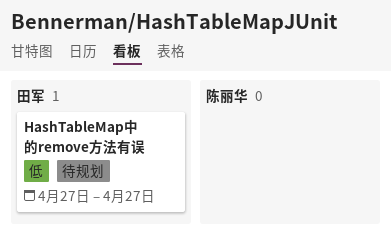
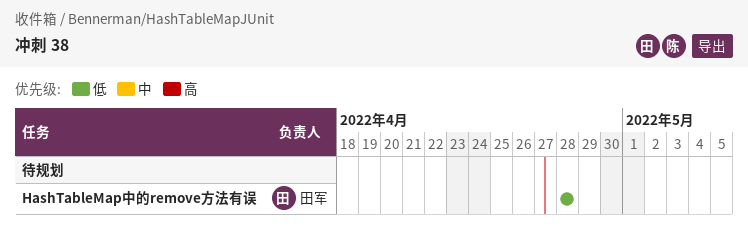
HashTableMap中的remove方法有误, start: Apr 27 -> Apr 28
HashTableMap中的remove方法有误, due: Apr 27 -> Apr 28

